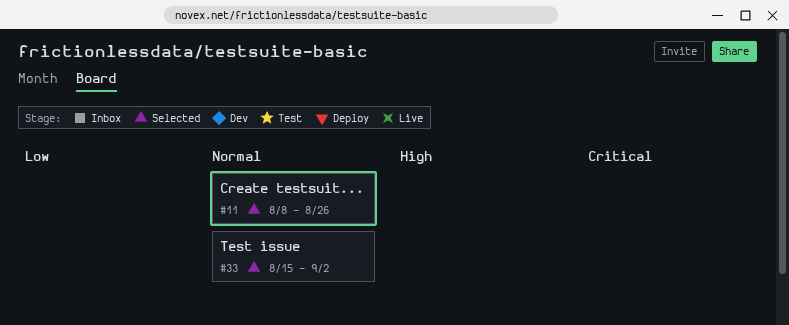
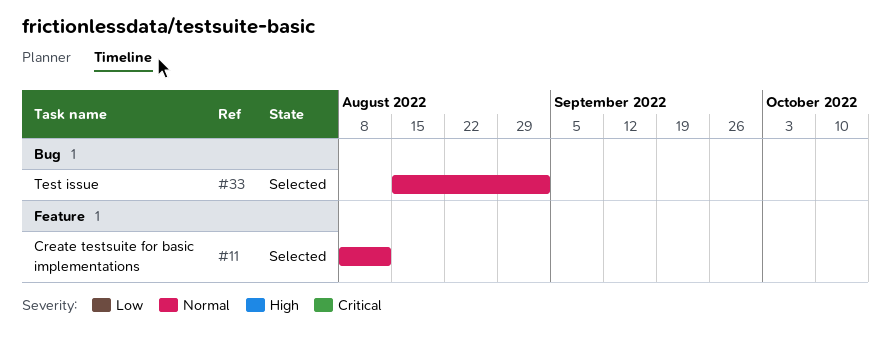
#11, due: Aug 26 -> Aug 12

